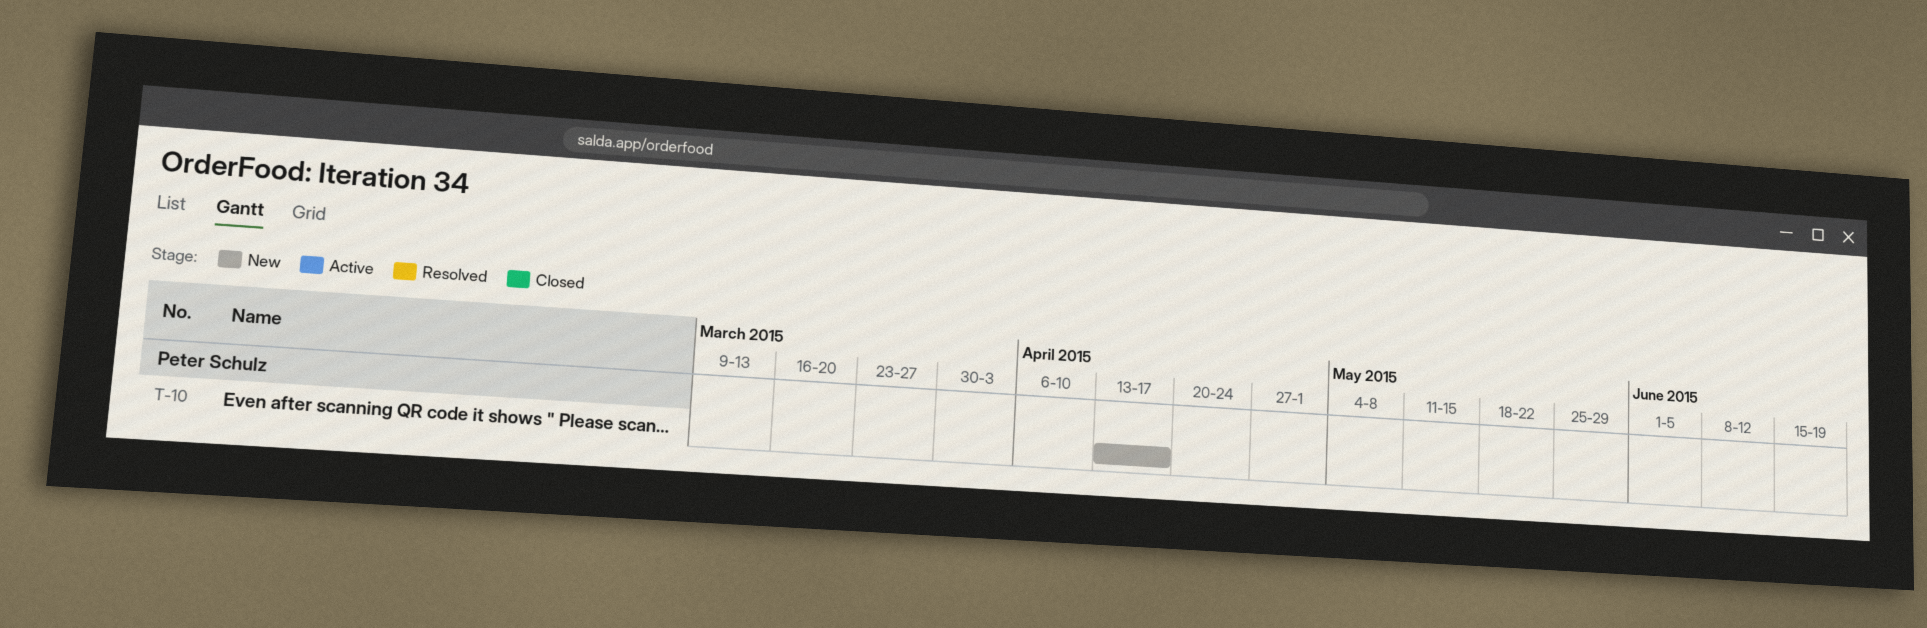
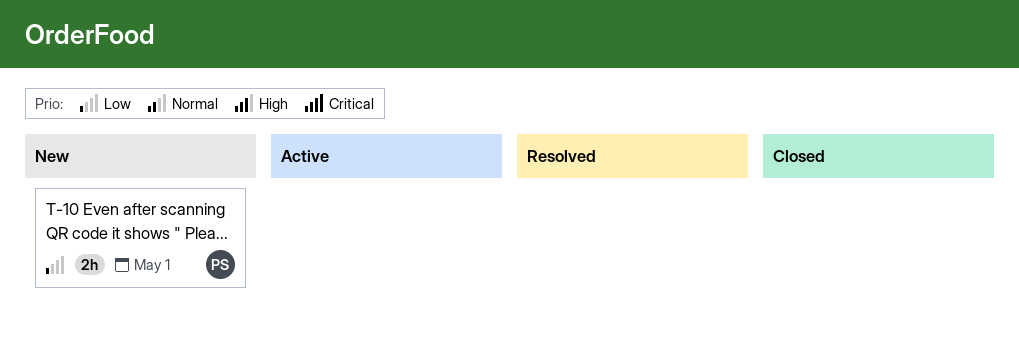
T-10, due: Apr 17 -> May 1

